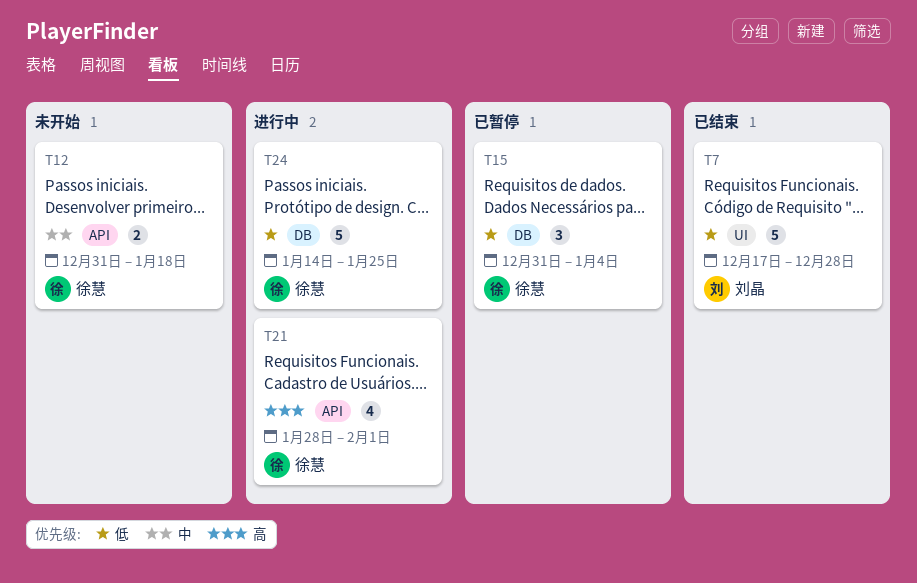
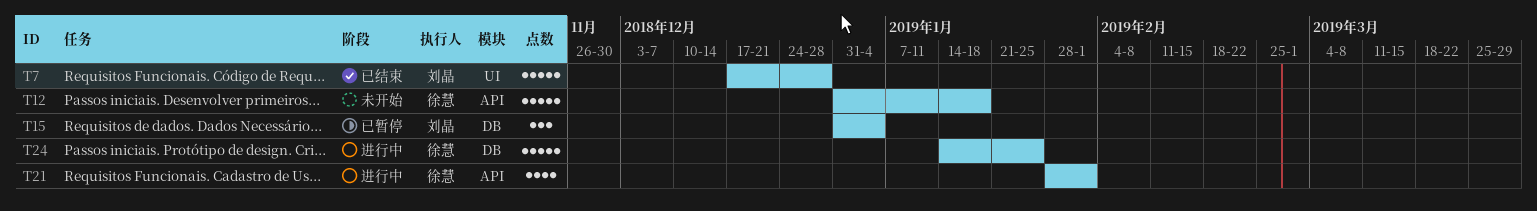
T12, estimate: 2 -> 5
T15, owner: 徐慧 -> 刘晶

